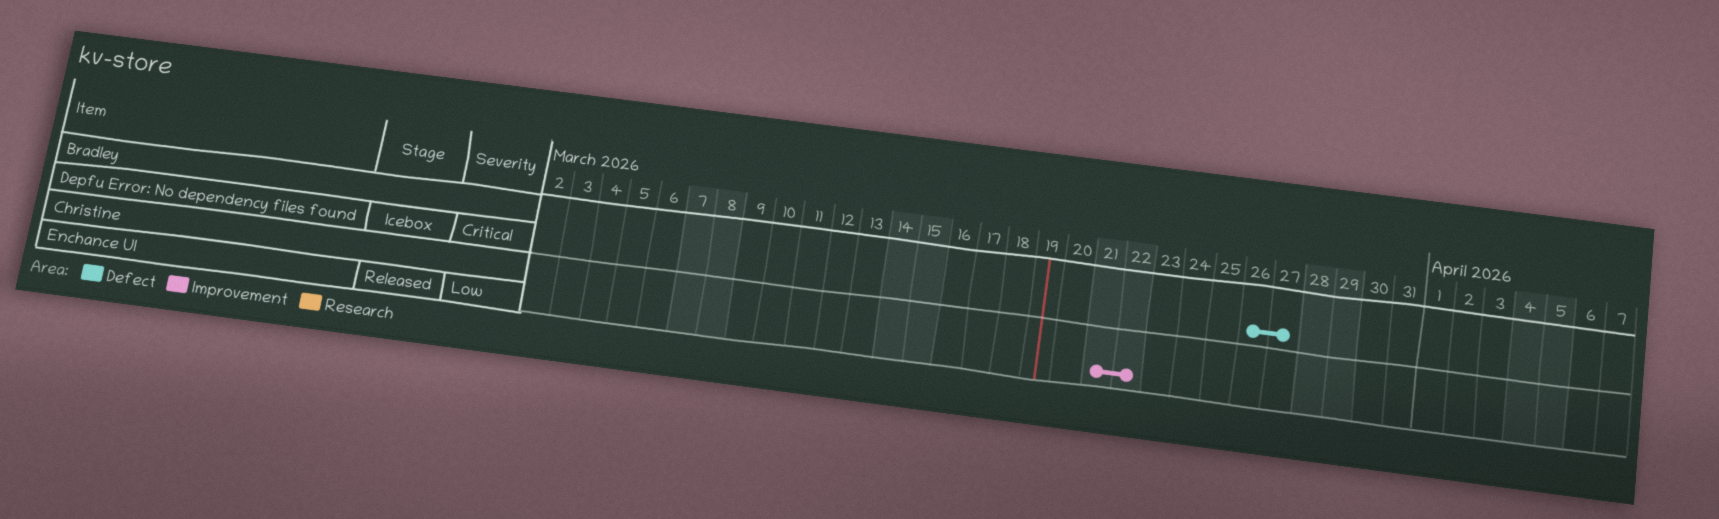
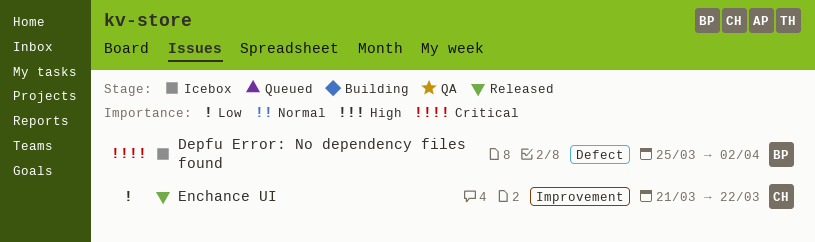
Depfu Error: No dependency files found, start: Mar 26 -> Mar 25
Depfu Error: No dependency files found, due: Mar 27 -> Apr 2

